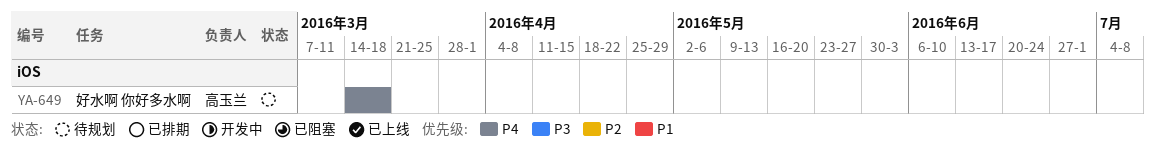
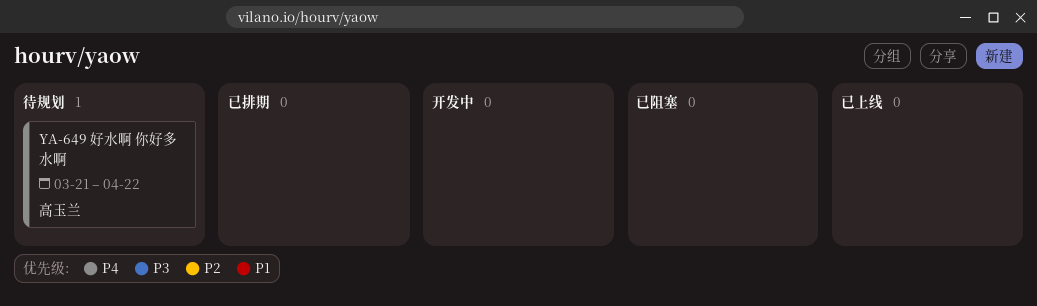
YA-649, start: Mar 14 -> Mar 21
YA-649, due: Mar 18 -> Apr 22

